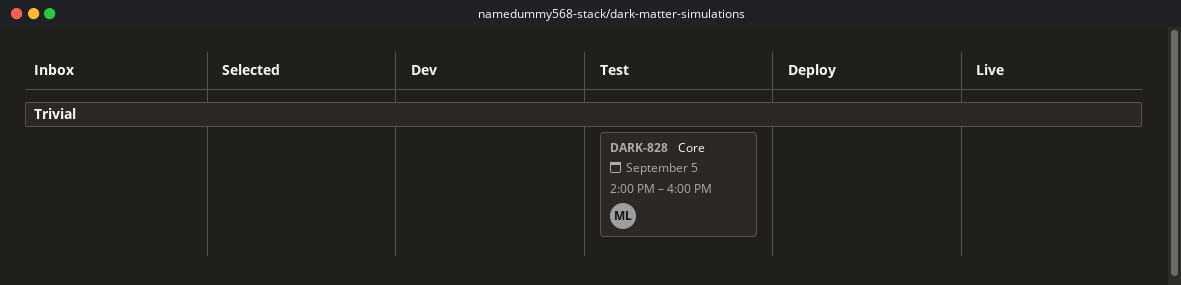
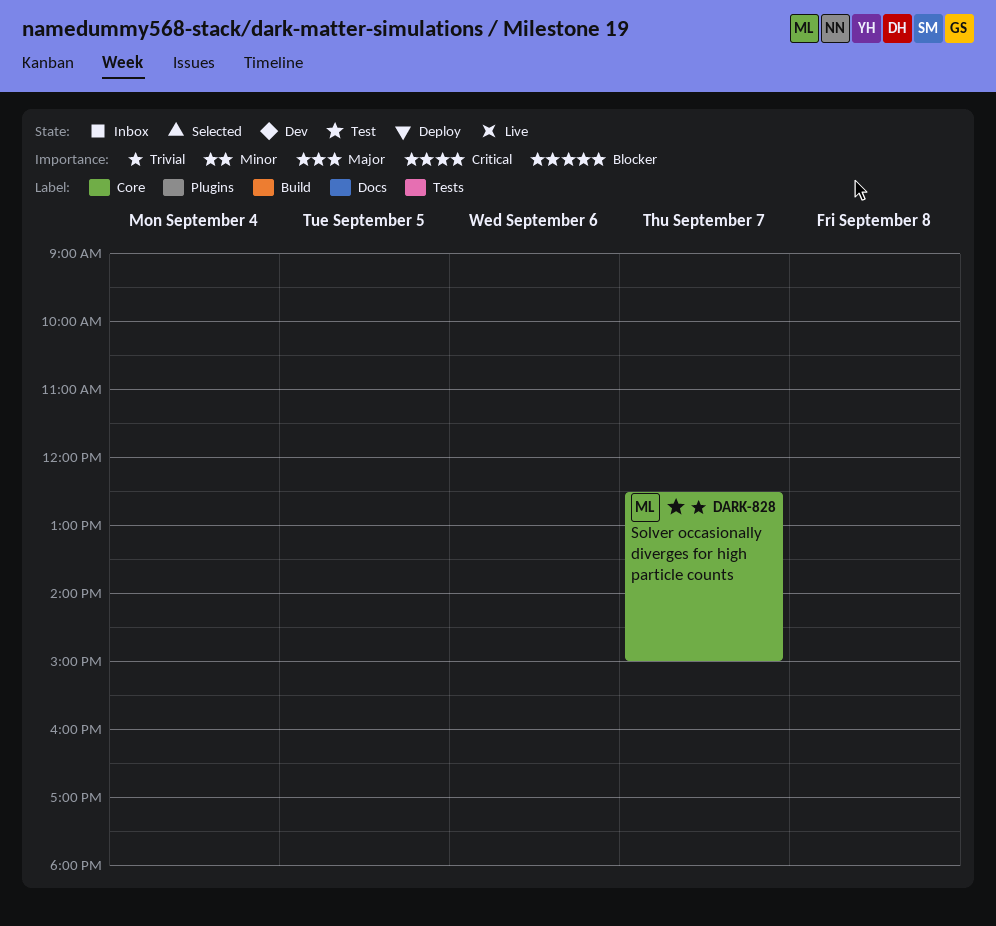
DARK-828, day: Sep 5 -> Sep 7
DARK-828, begins: 14:00 -> 12:30
DARK-828, ends: 16:00 -> 15:00

